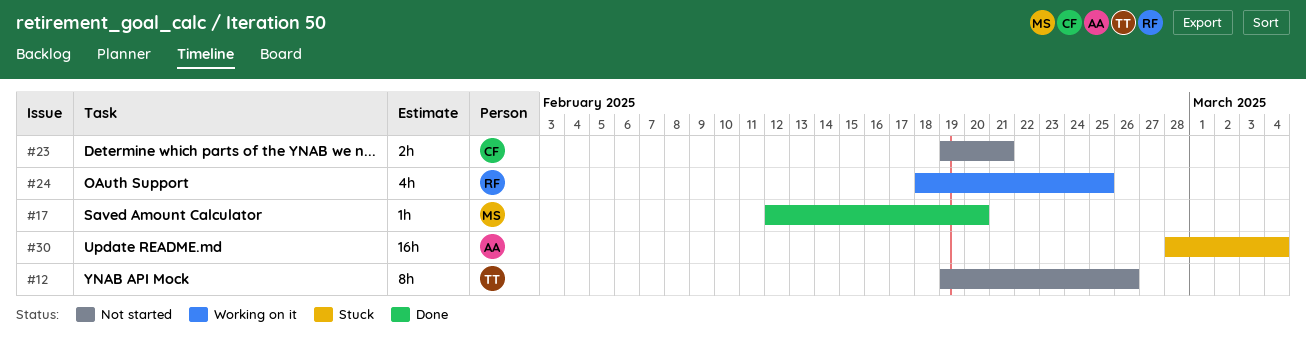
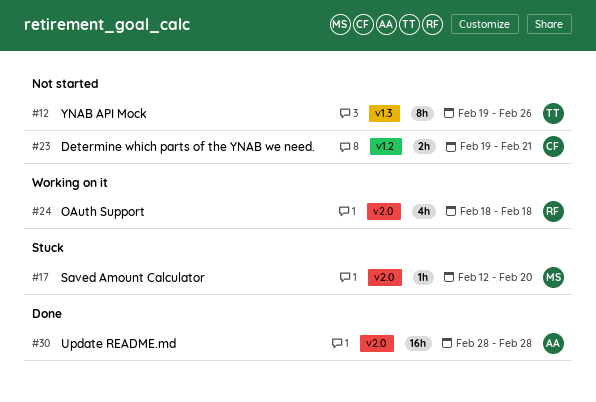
#17, status: Done -> Stuck
#24, due: Feb 25 -> Feb 18
#30, status: Stuck -> Done
#30, due: Mar 4 -> Feb 28

